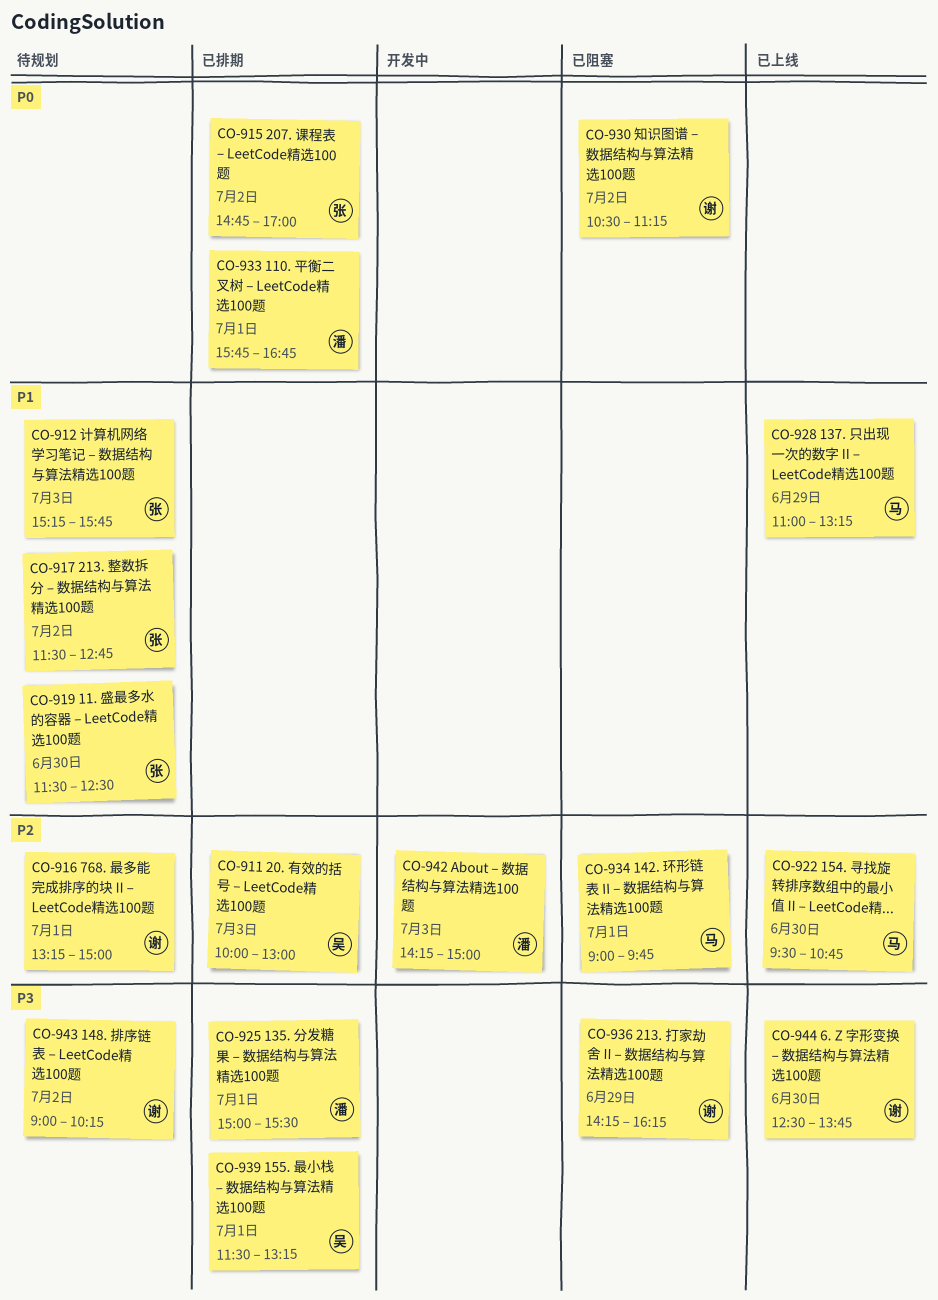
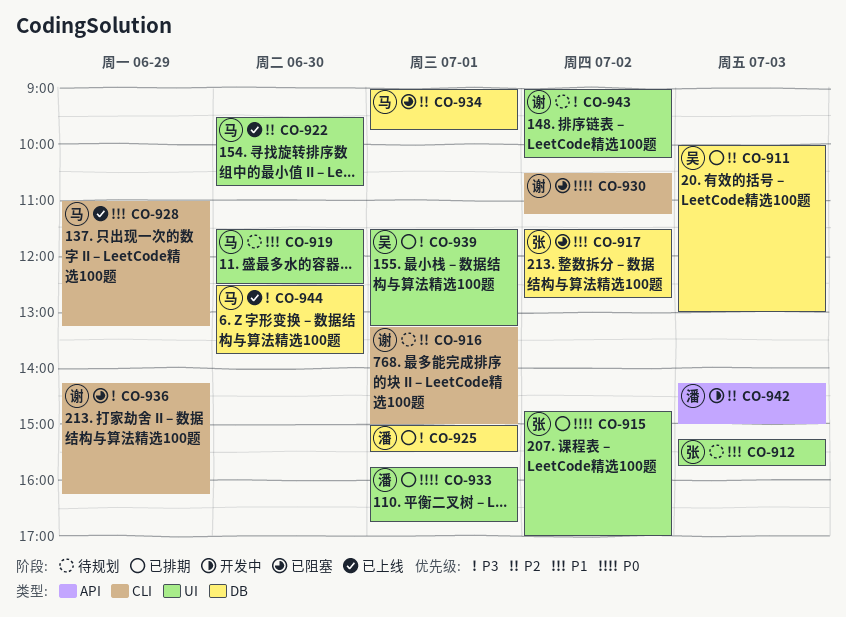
CO-917, status: 待规划 -> 已阻塞
CO-919, owner: 张 -> 马
CO-944, owner: 谢 -> 马

